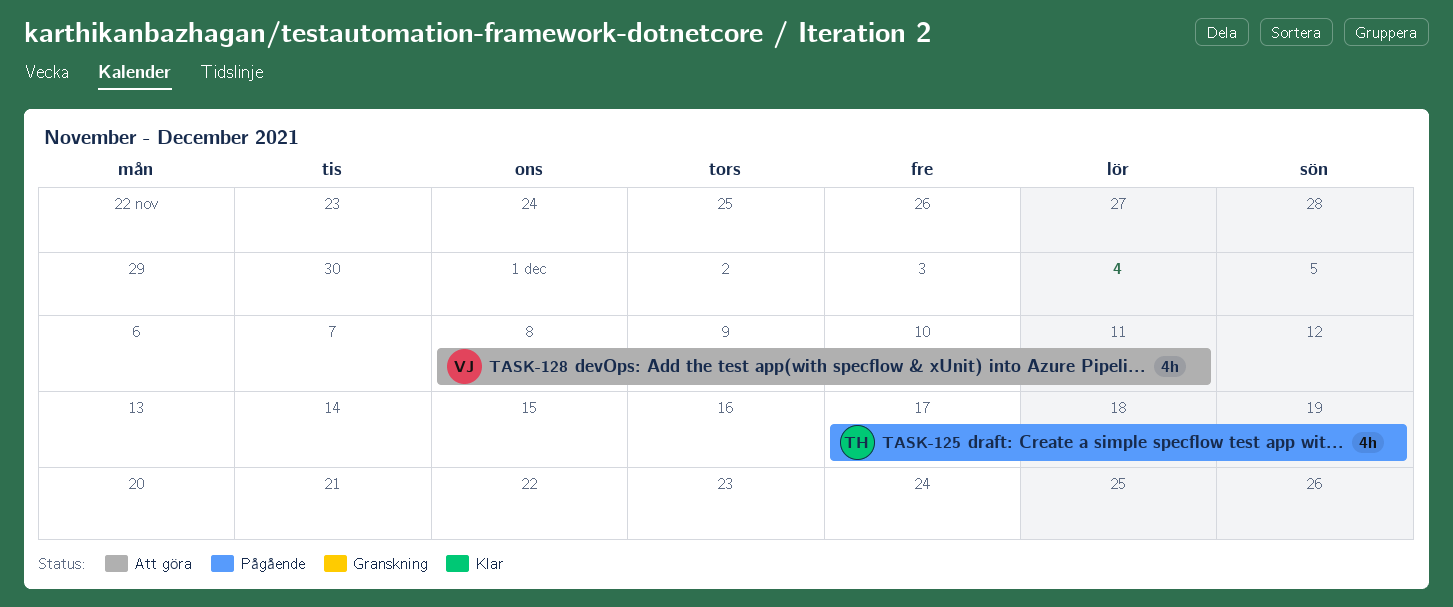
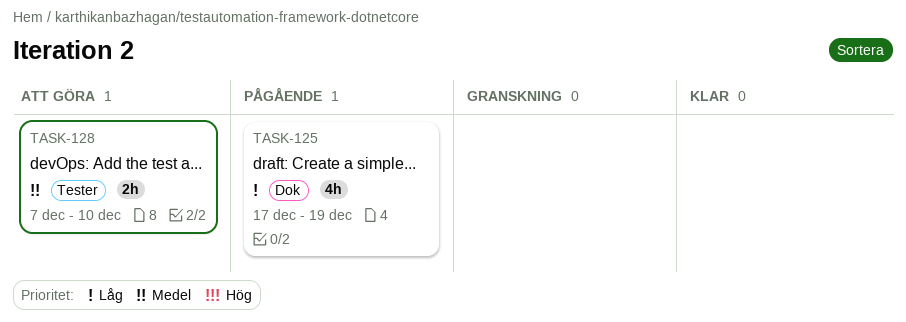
TASK-128, estimate: 4h -> 2h
TASK-128, start: Dec 8 -> Dec 7
TASK-128, due: Dec 11 -> Dec 10

